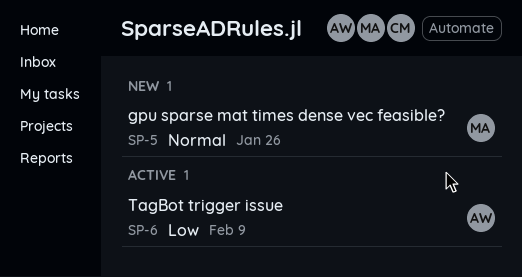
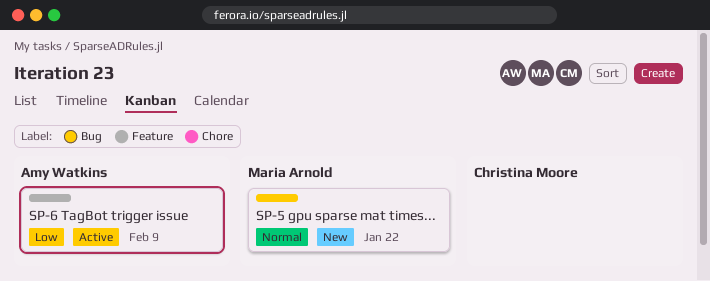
SP-5, due: Jan 26 -> Jan 22

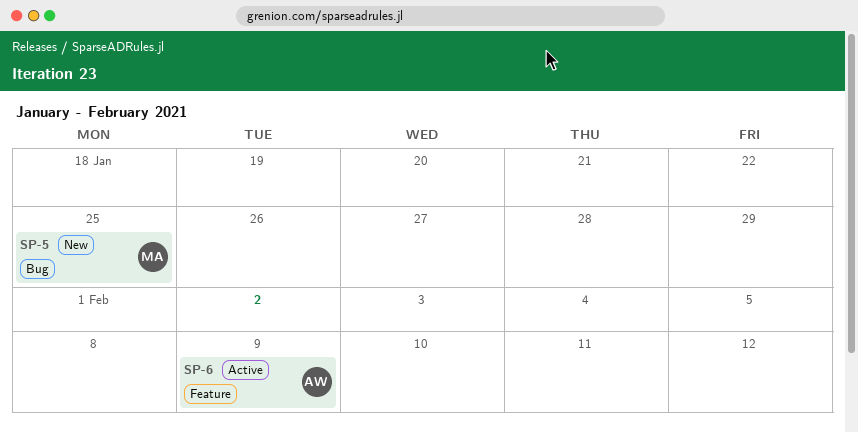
SP-5, due: Jan 22 -> Jan 25

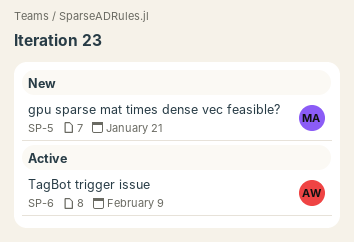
SP-5, due: Jan 25 -> Jan 21

